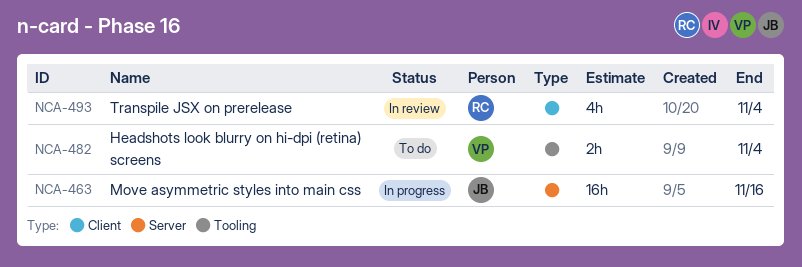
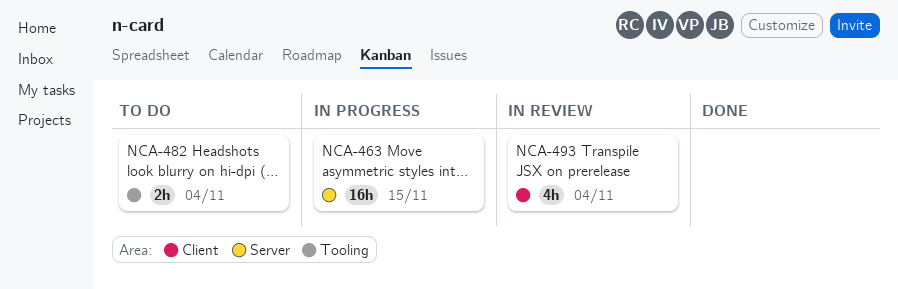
NCA-463, due: Nov 16 -> Nov 15

